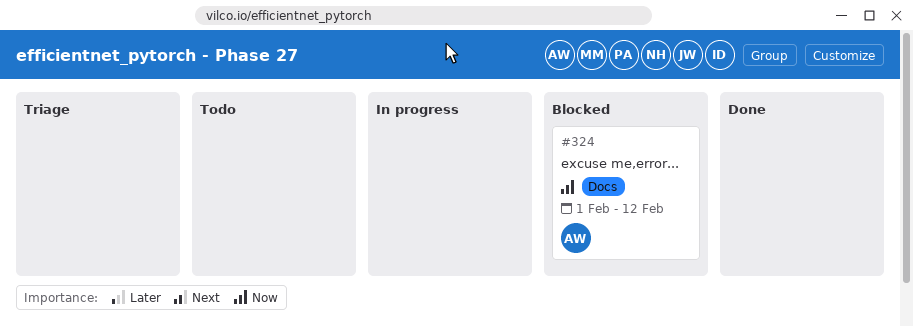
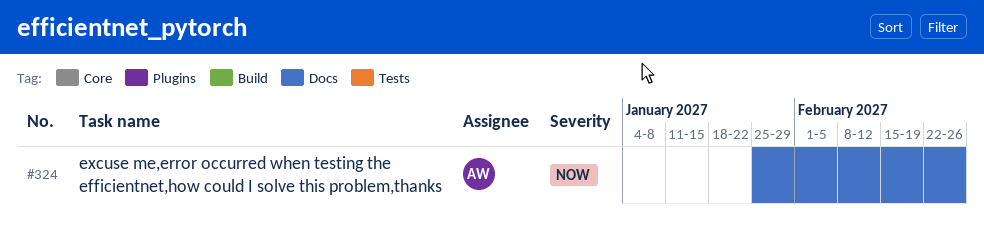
#324, start: Feb 1 -> Jan 25
#324, due: Feb 12 -> Feb 26

